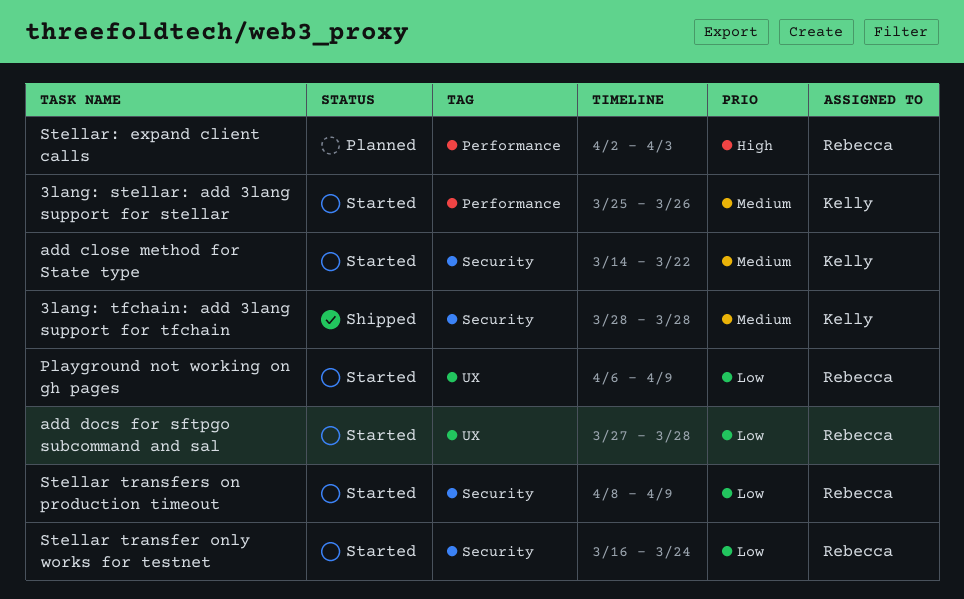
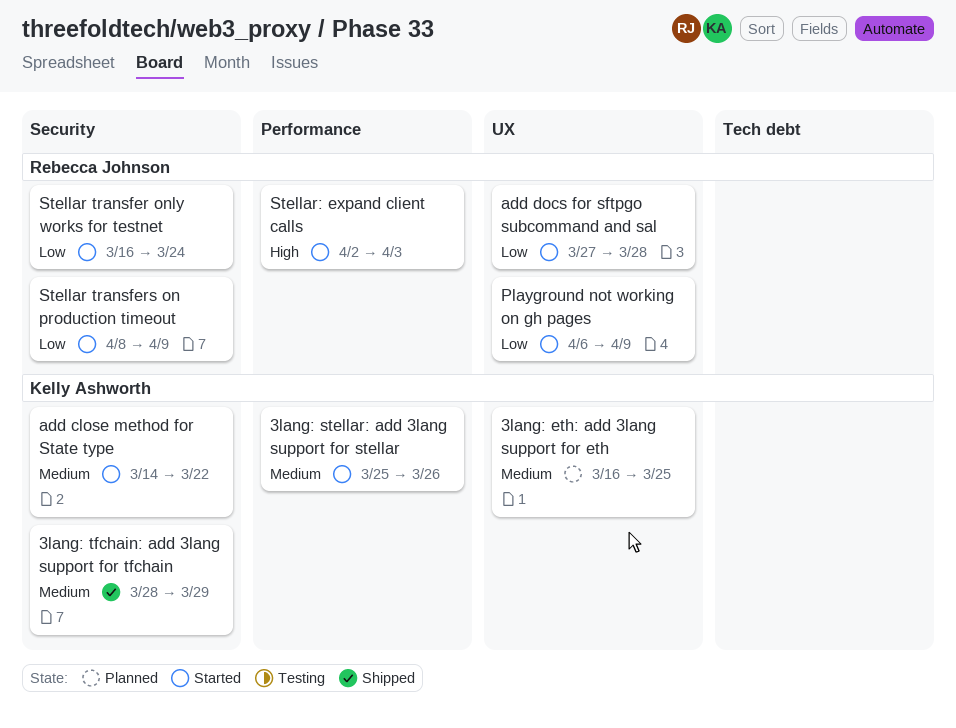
3lang: eth: add 3lang support for eth: none -> present
3lang: tfchain: add 3lang support for tfchain, due: Mar 28 -> Mar 29
Stellar: expand client calls, status: Planned -> Started

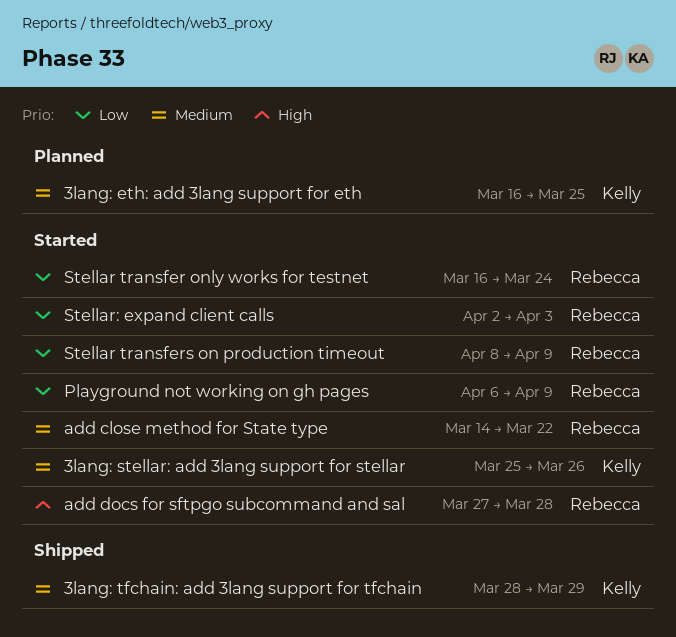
add close method for State type, owner: Kelly Ashworth -> Rebecca Johnson
add docs for sftpgo subcommand and sal, priority: Low -> High
Stellar: expand client calls, priority: High -> Low

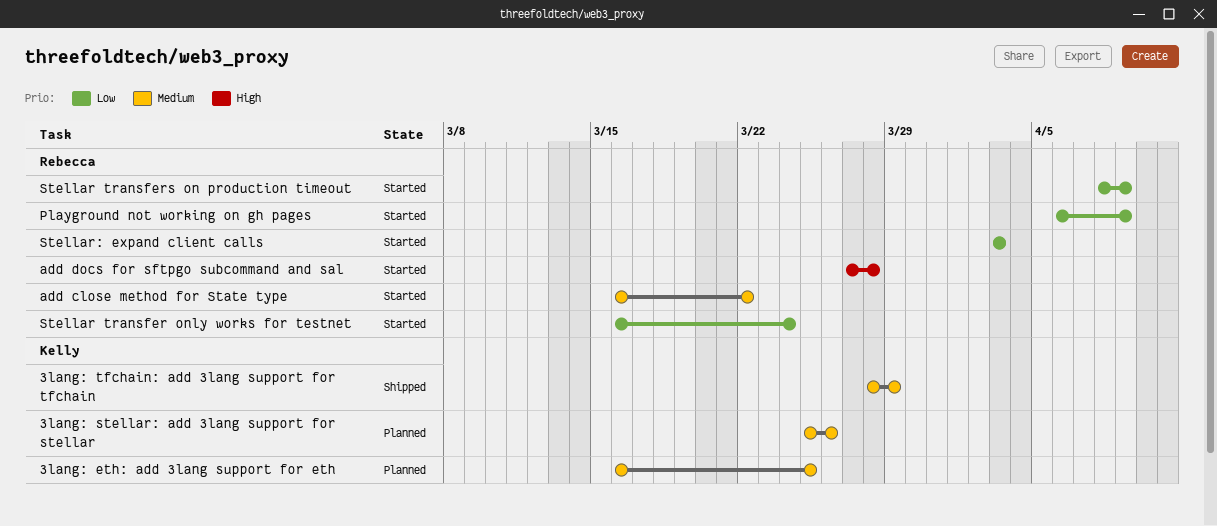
3lang: stellar: add 3lang support for stellar, status: Started -> Planned
add close method for State type, start: Mar 14 -> Mar 16
Stellar: expand client calls, start: Apr 2 -> Apr 3

